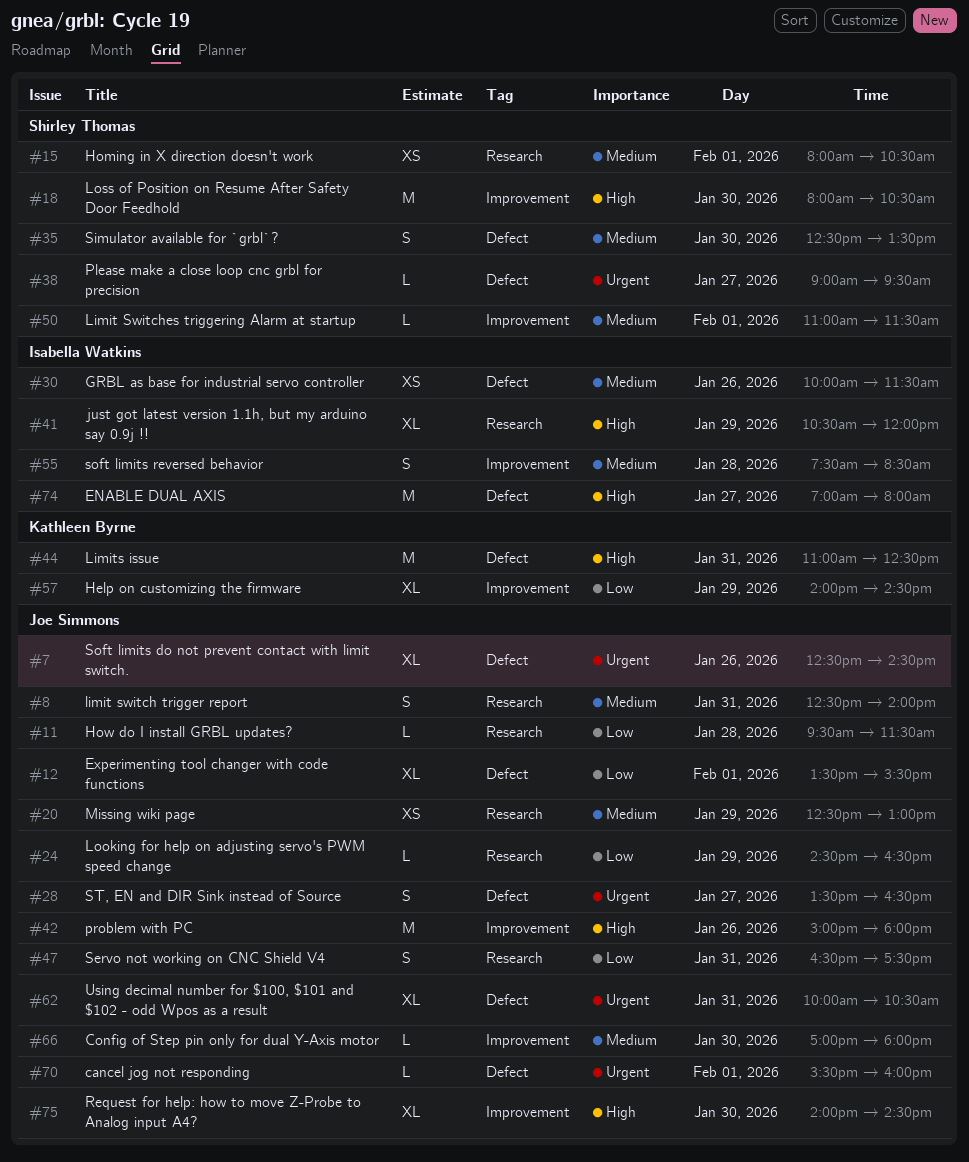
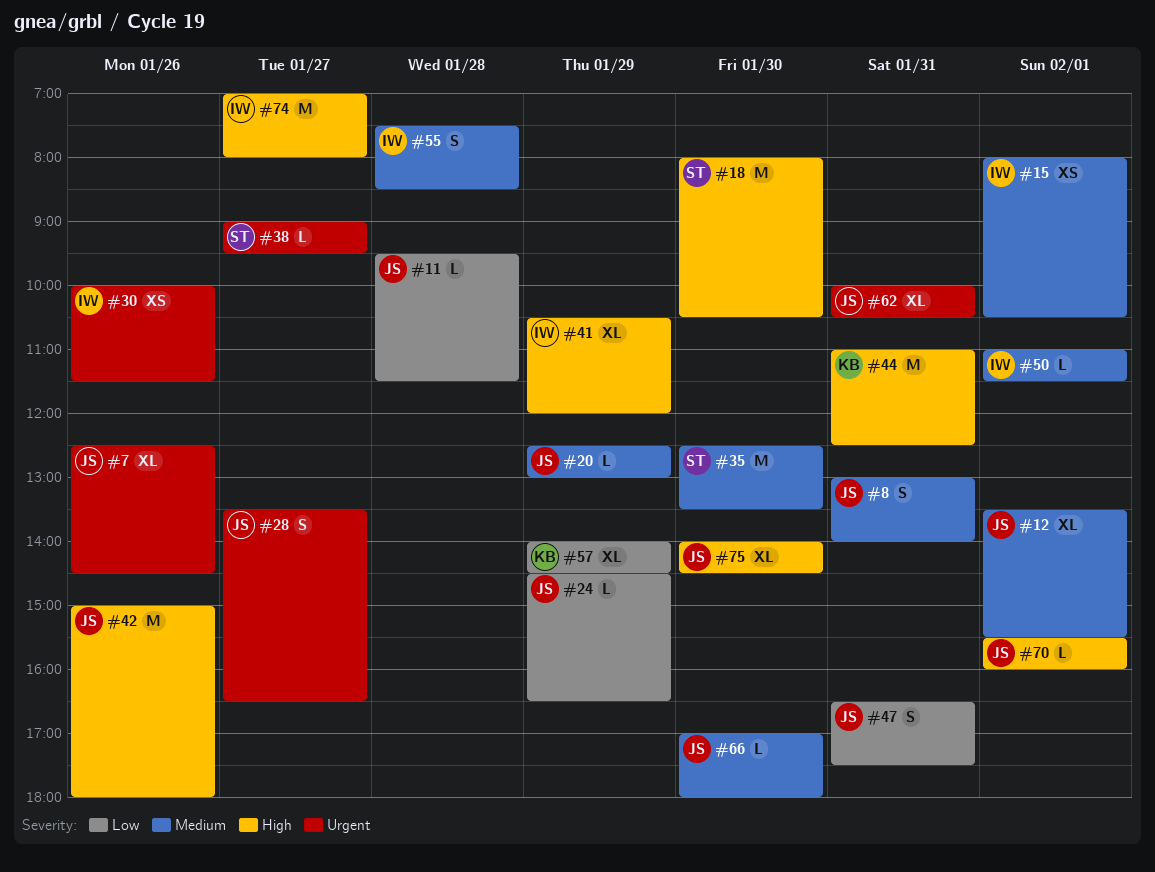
#8, begins: 12:30 -> 13:00
#12, priority: Low -> Medium
#15, owner: Shirley Thomas -> Isabella Watkins
#20, estimate: XS -> L
#30, priority: Medium -> Urgent
#35, estimate: S -> M
#50, owner: Shirley Thomas -> Isabella Watkins
#70, priority: Urgent -> High

